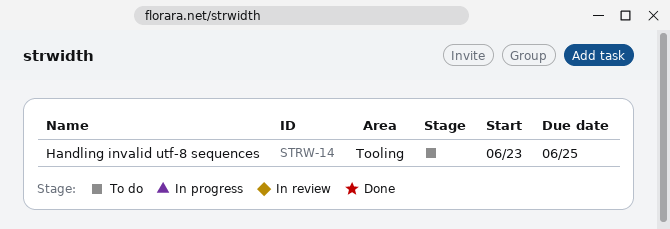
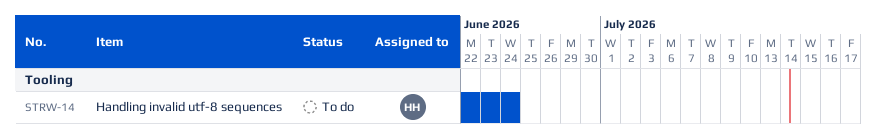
STRW-14, start: Jun 23 -> Jun 22
STRW-14, due: Jun 25 -> Jun 24

